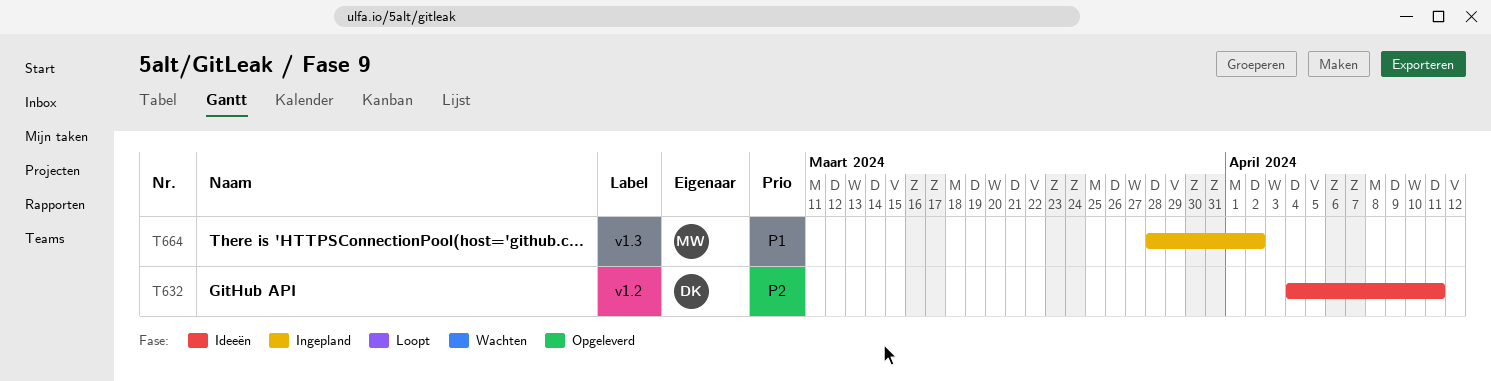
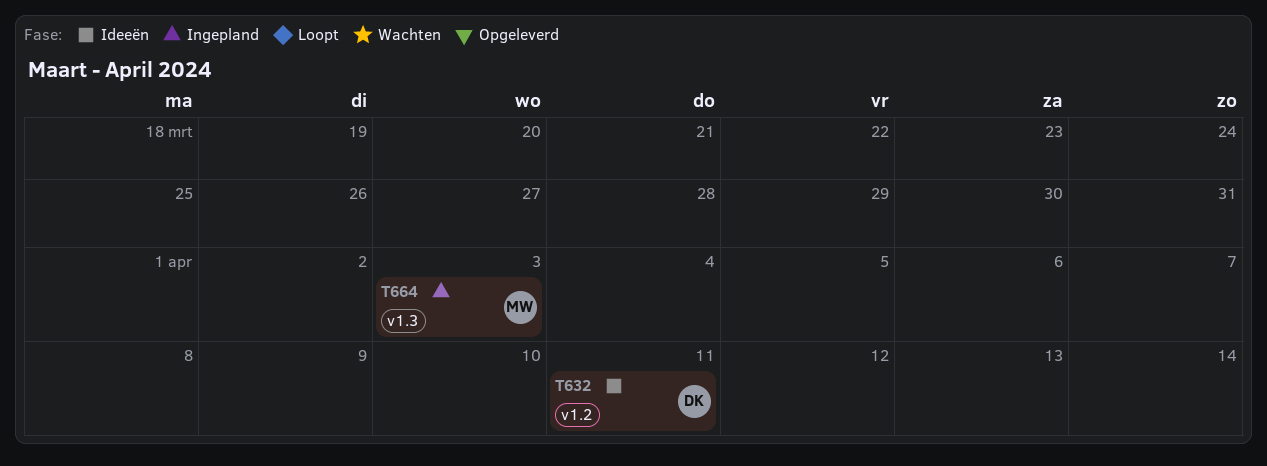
T664, due: Apr 2 -> Apr 3

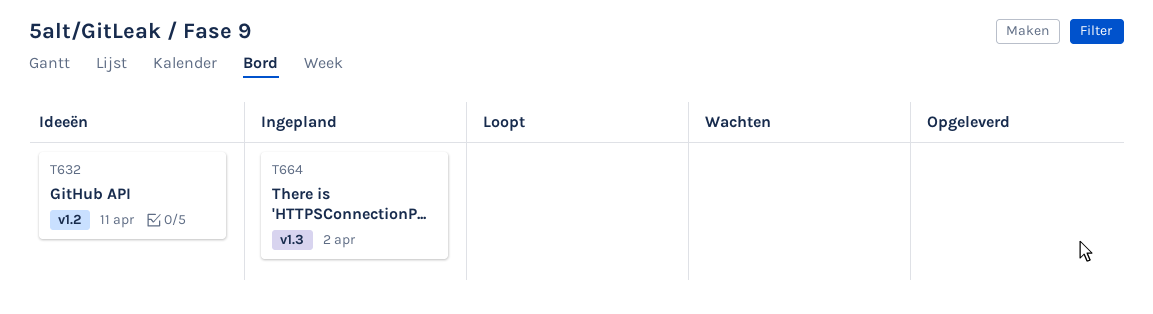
T664, due: Apr 3 -> Apr 2

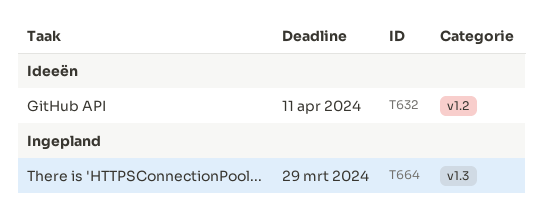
T664, due: Apr 2 -> Mar 29

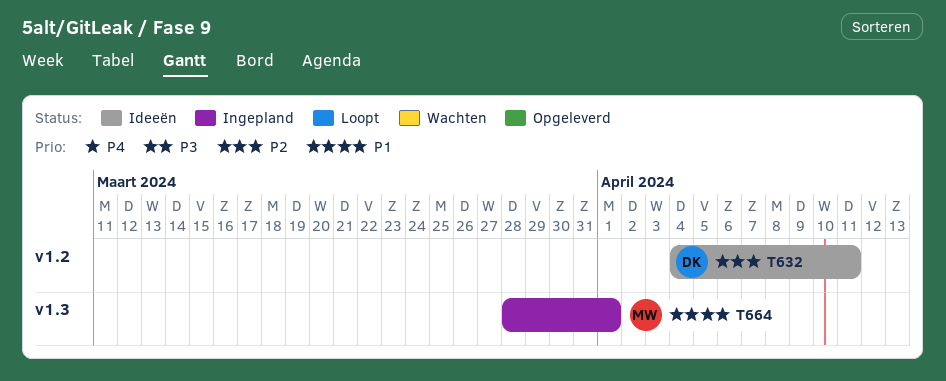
T664, due: Mar 29 -> Apr 1

